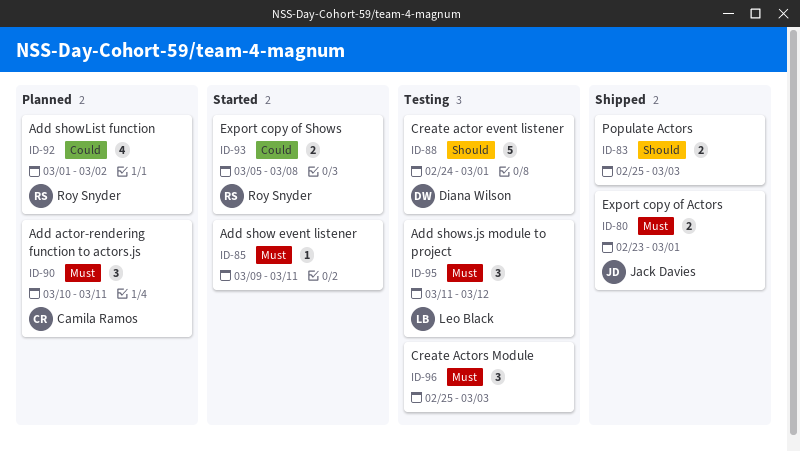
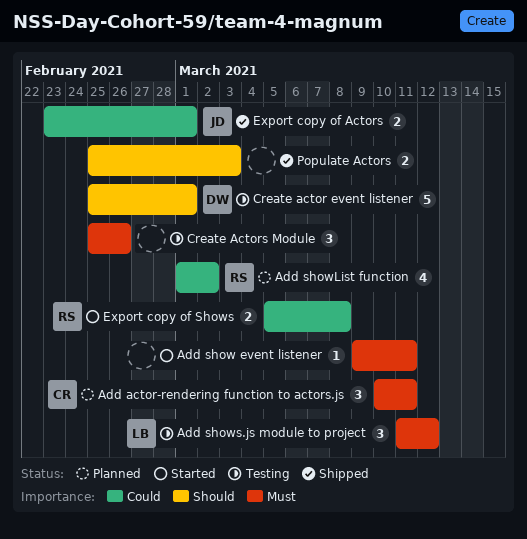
Create actor event listener, start: Feb 24 -> Feb 25
Create Actors Module, due: Mar 3 -> Feb 26
Export copy of Actors, priority: Must -> Could

